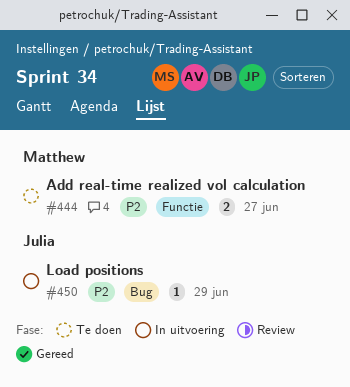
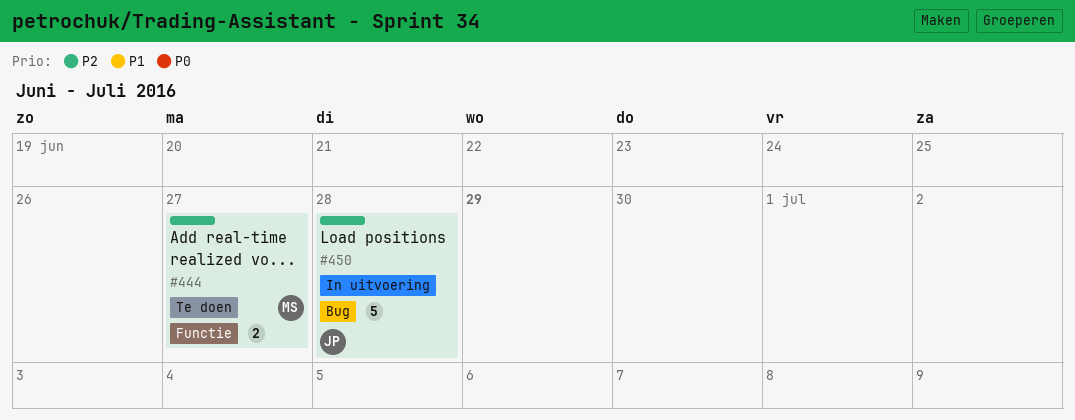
#450, estimate: 1 -> 5
#450, due: Jun 29 -> Jun 28

